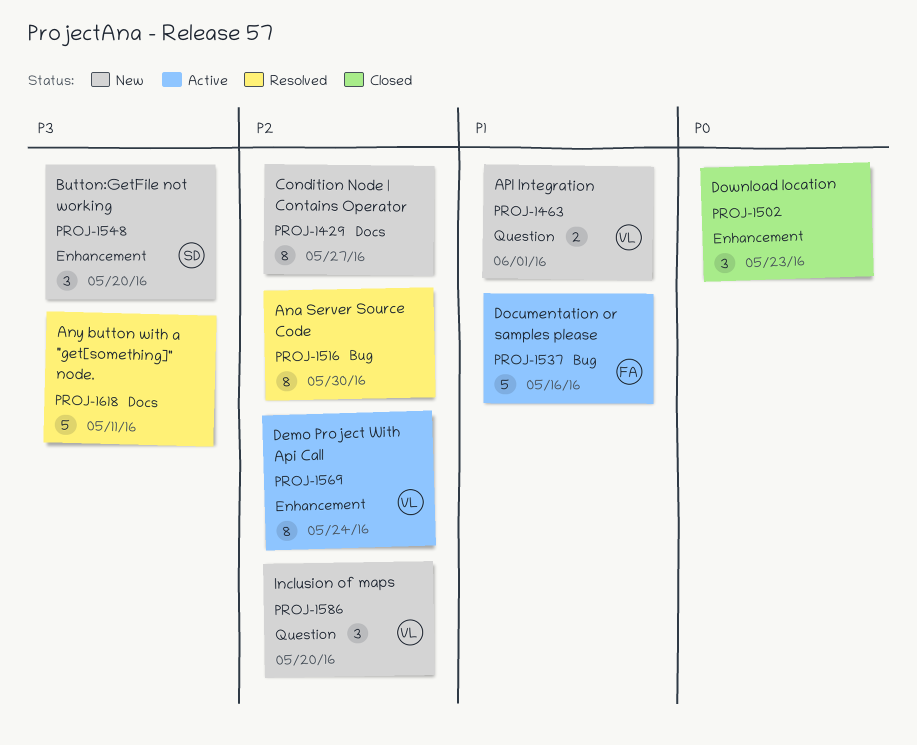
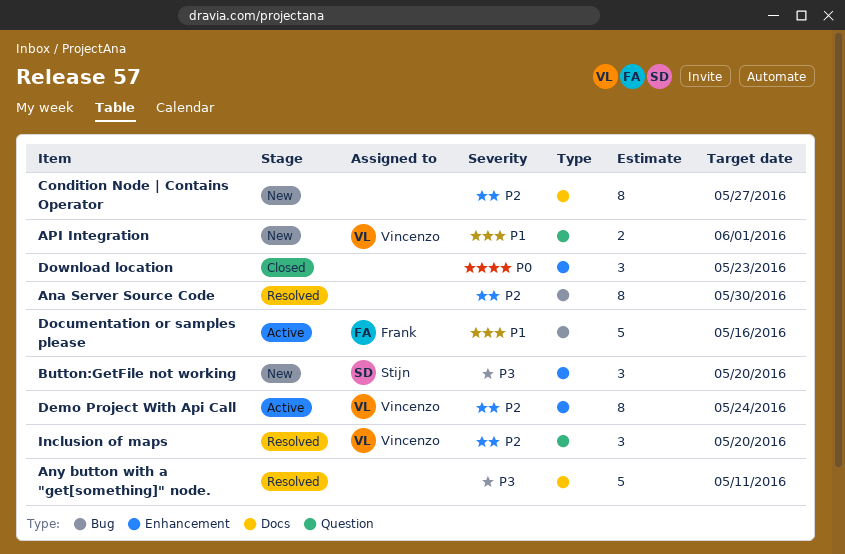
Inclusion of maps, status: New -> Resolved

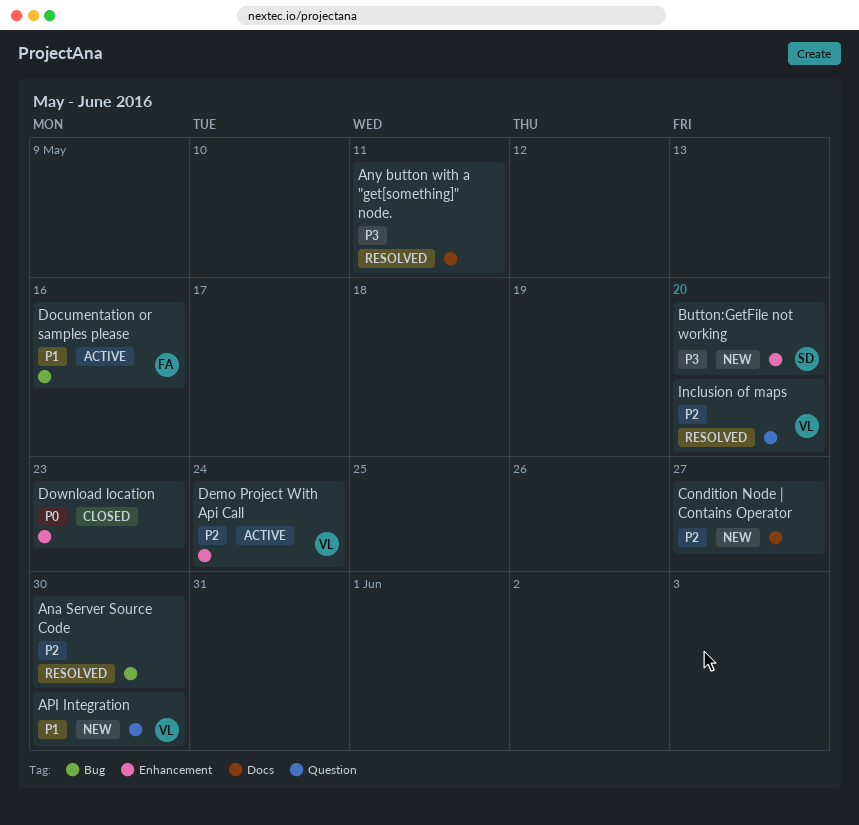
API Integration, due: Jun 1 -> May 30

